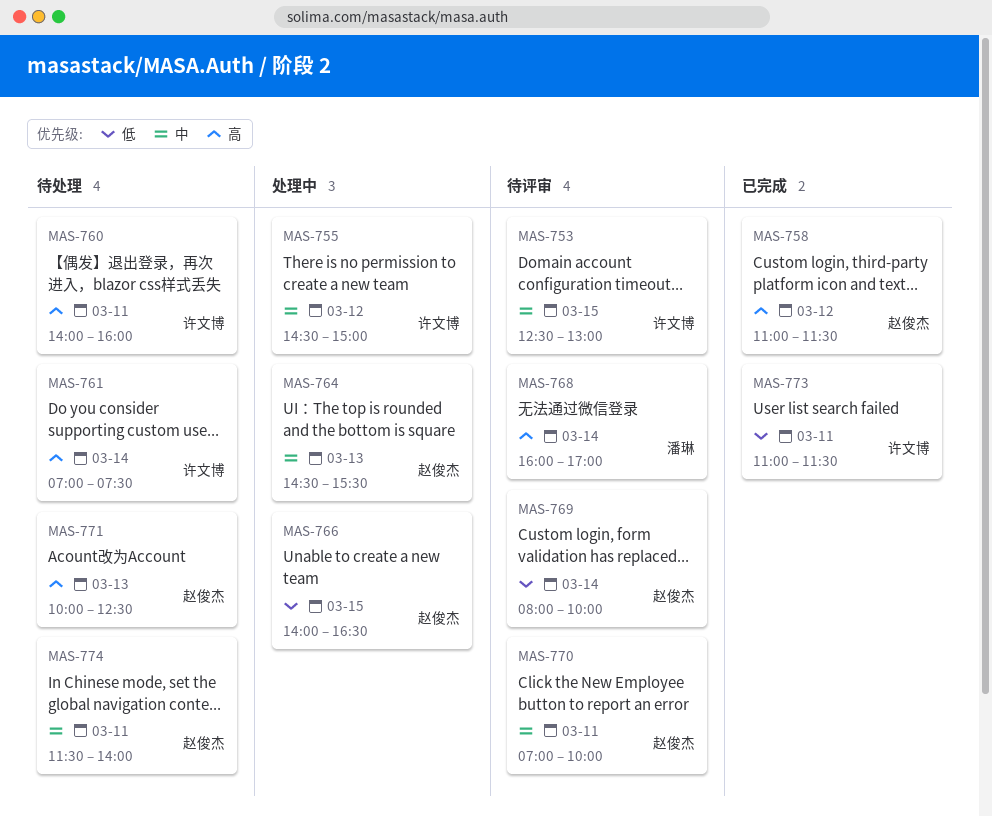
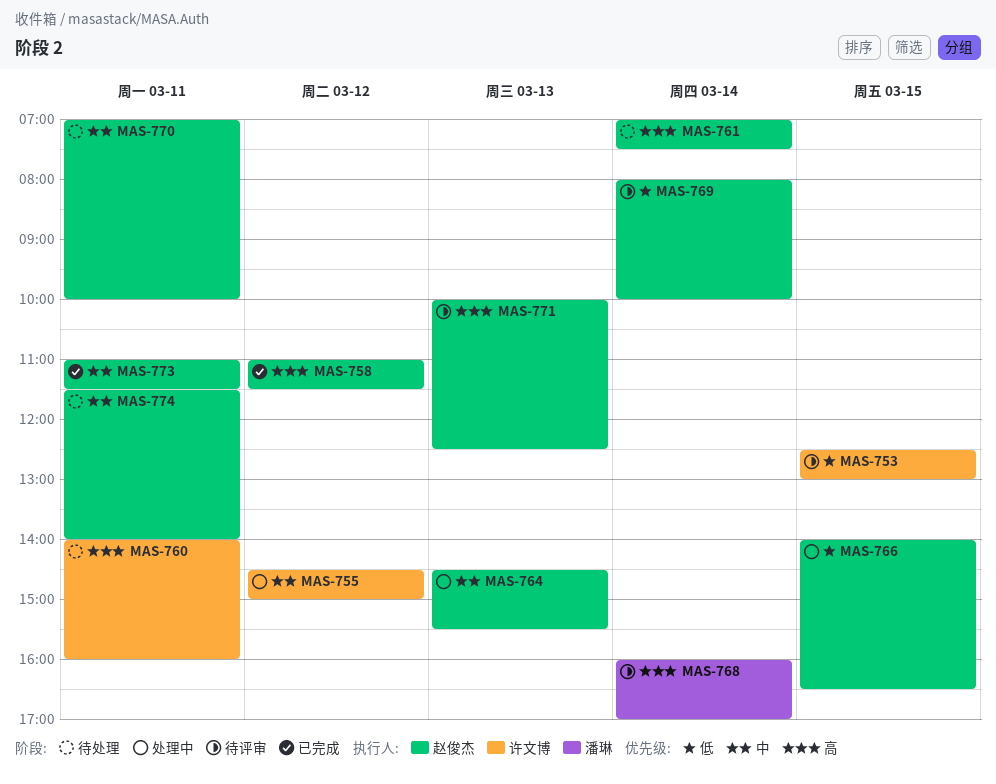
MAS-753, priority: 中 -> 低
MAS-761, owner: 许文博 -> 赵俊杰
MAS-770, status: 待评审 -> 待处理
MAS-771, status: 待处理 -> 待评审
MAS-773, owner: 许文博 -> 赵俊杰
MAS-773, priority: 低 -> 中

